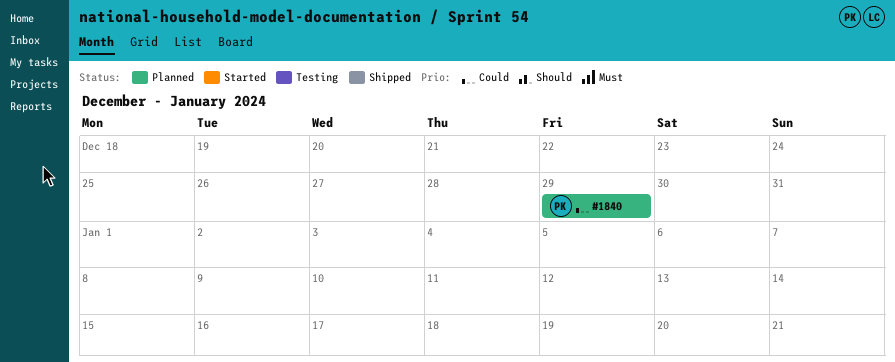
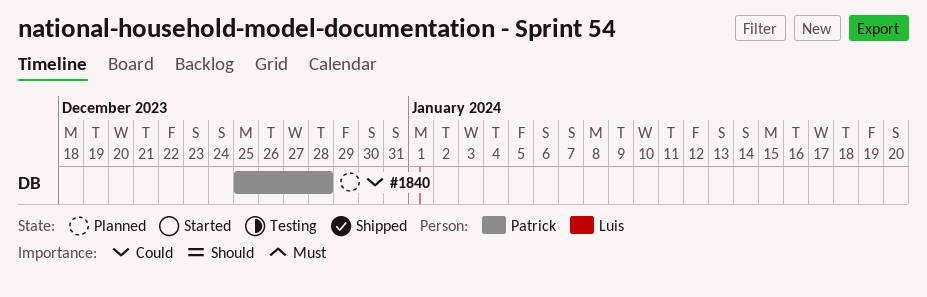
#1840, start: Dec 29 -> Dec 25
#1840, due: Dec 29 -> Dec 28

